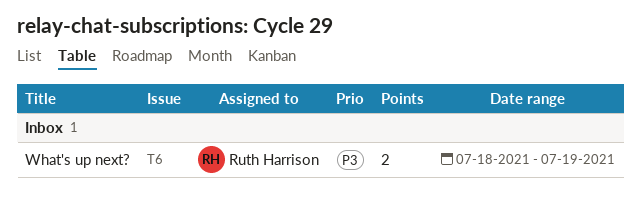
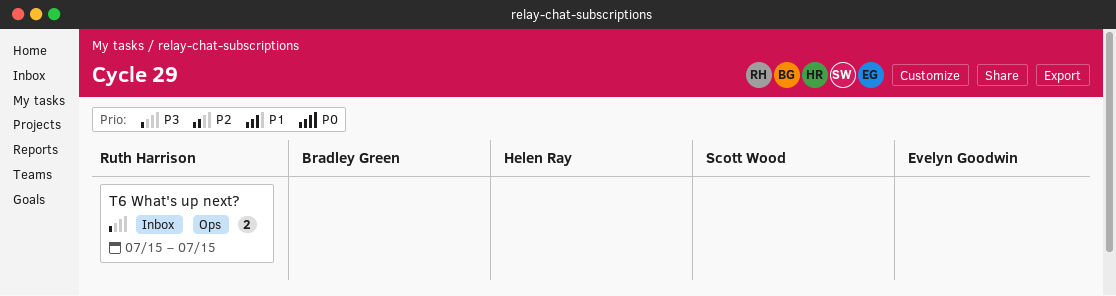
T6, start: Jul 18 -> Jul 15
T6, due: Jul 19 -> Jul 15

